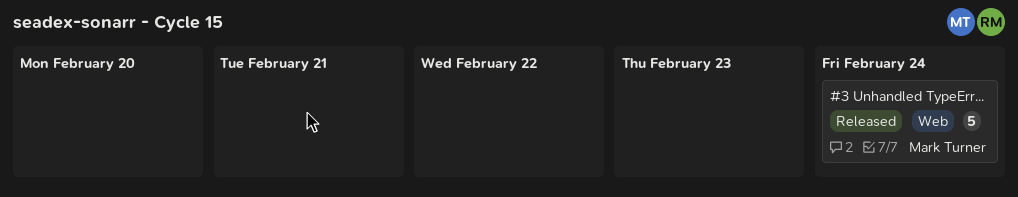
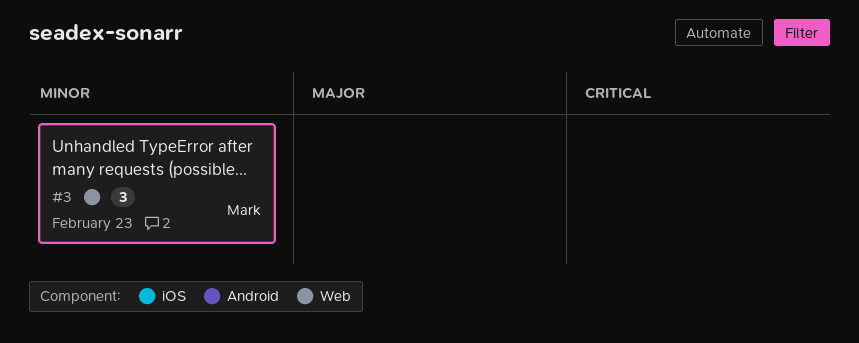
#3, estimate: 5 -> 3
#3, due: Feb 24 -> Feb 23

